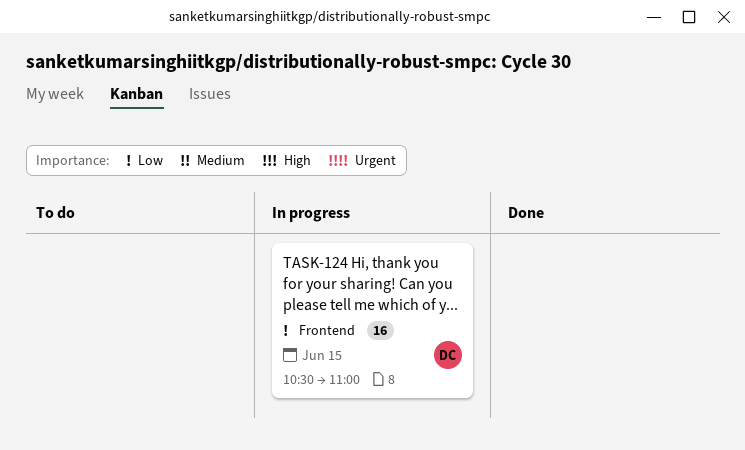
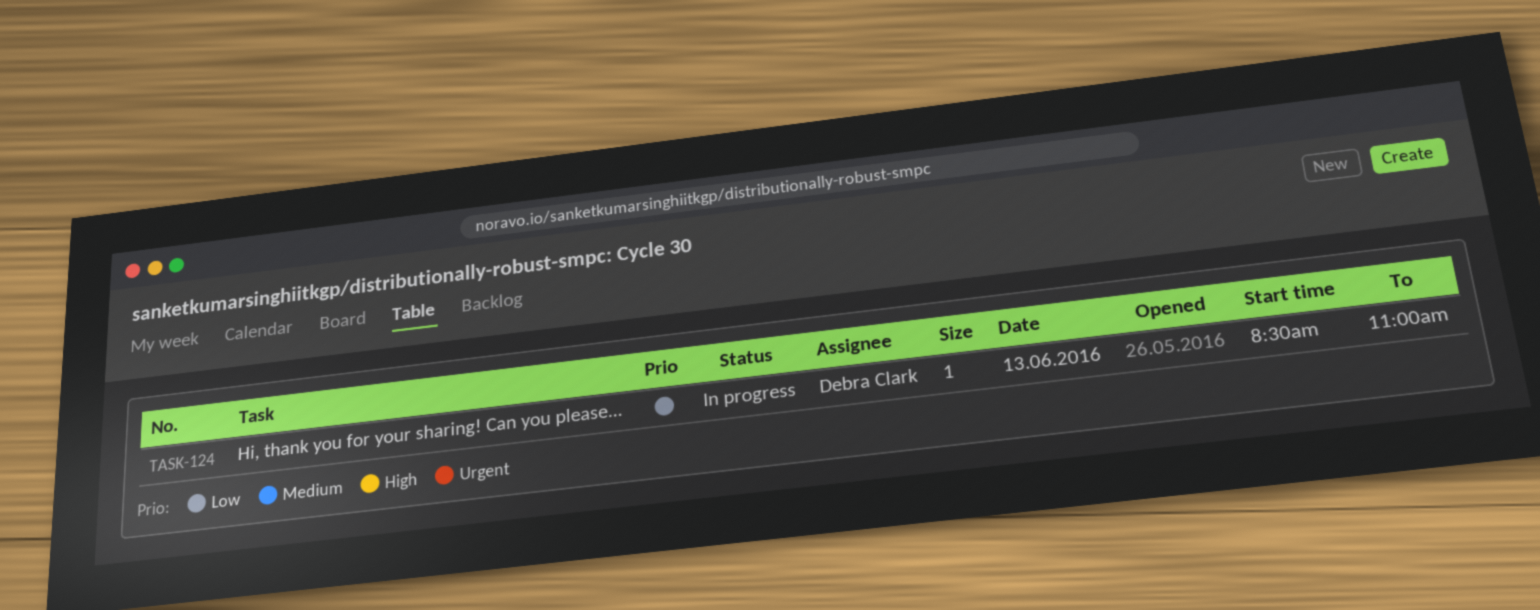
TASK-124, estimate: 16 -> 1
TASK-124, day: Jun 15 -> Jun 13
TASK-124, begins: 10:30 -> 08:30

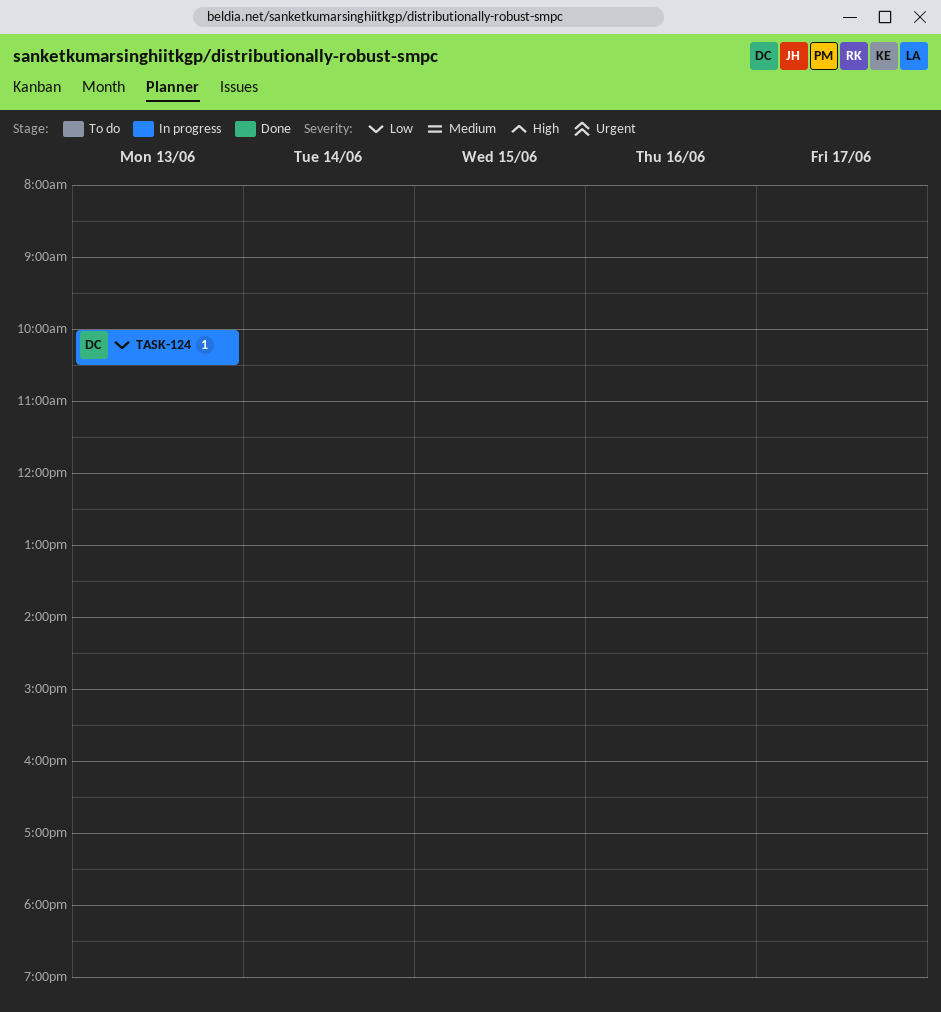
TASK-124, begins: 08:30 -> 10:00
TASK-124, ends: 11:00 -> 10:30

